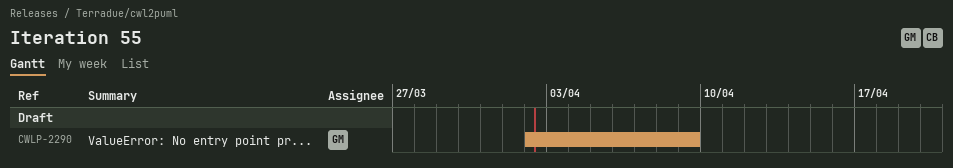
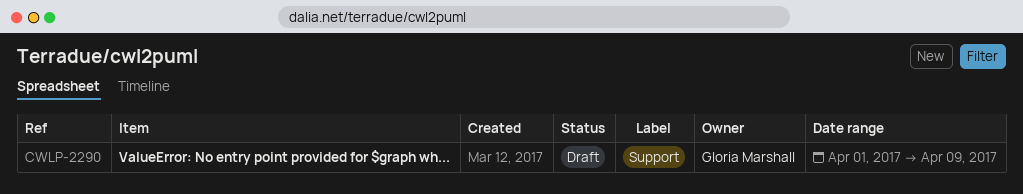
CWLP-2290, start: Apr 2 -> Apr 1

